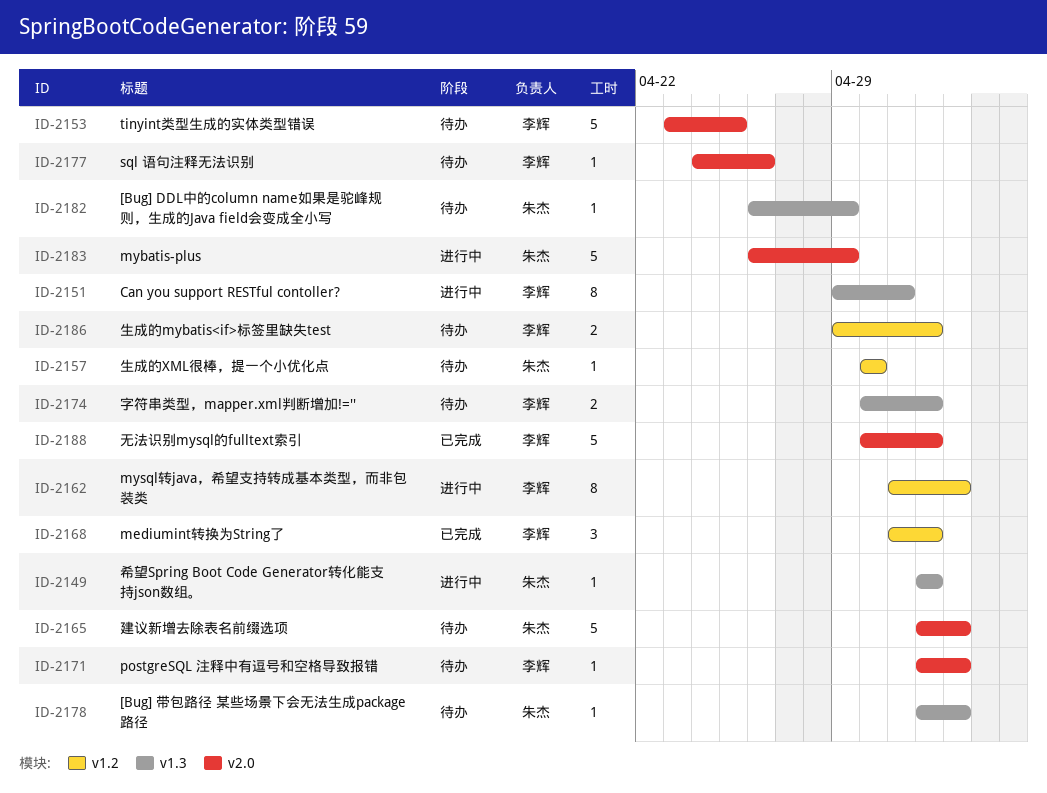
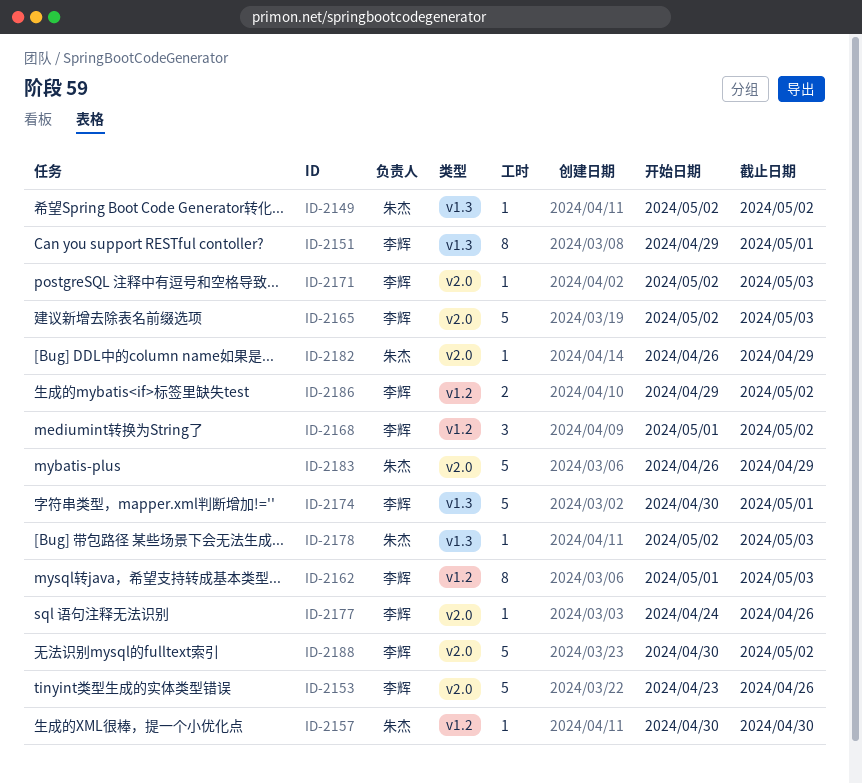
ID-2153, due: Apr 25 -> Apr 26
ID-2165, owner: 朱杰 -> 李辉
ID-2174, estimate: 2 -> 5
ID-2174, due: May 2 -> May 1
ID-2182, label: v1.3 -> v2.0

